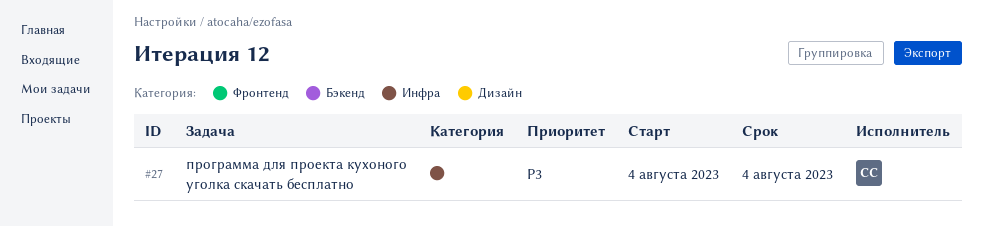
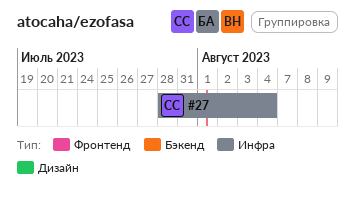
#27, start: Aug 4 -> Jul 28

